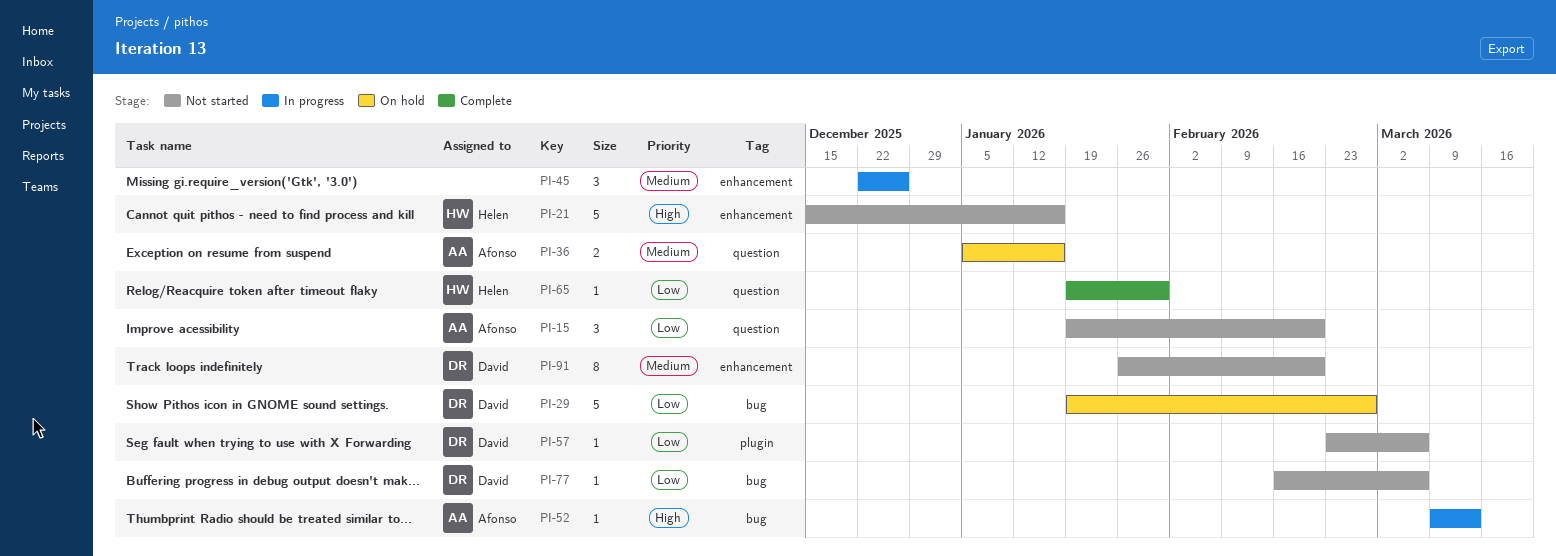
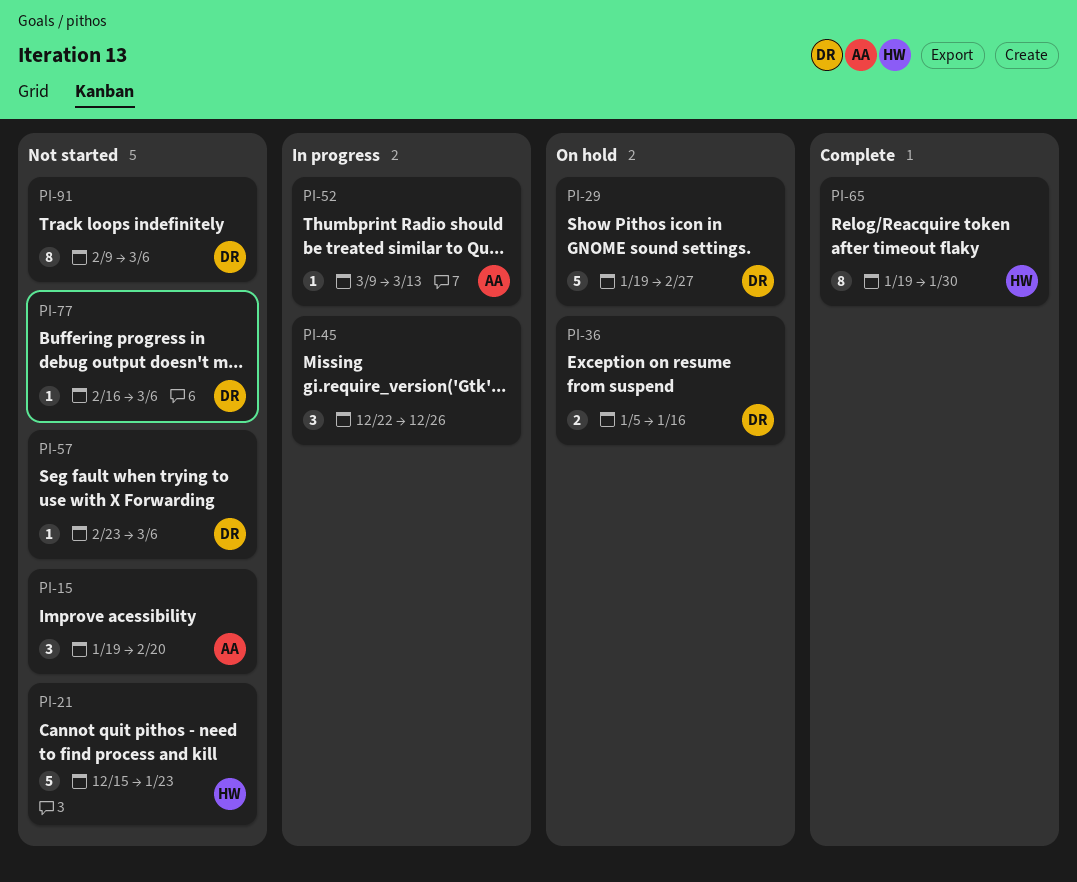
PI-21, due: Jan 16 -> Jan 23
PI-36, owner: Afonso -> David
PI-65, estimate: 1 -> 8
PI-91, start: Jan 26 -> Feb 9
PI-91, due: Feb 20 -> Mar 6

